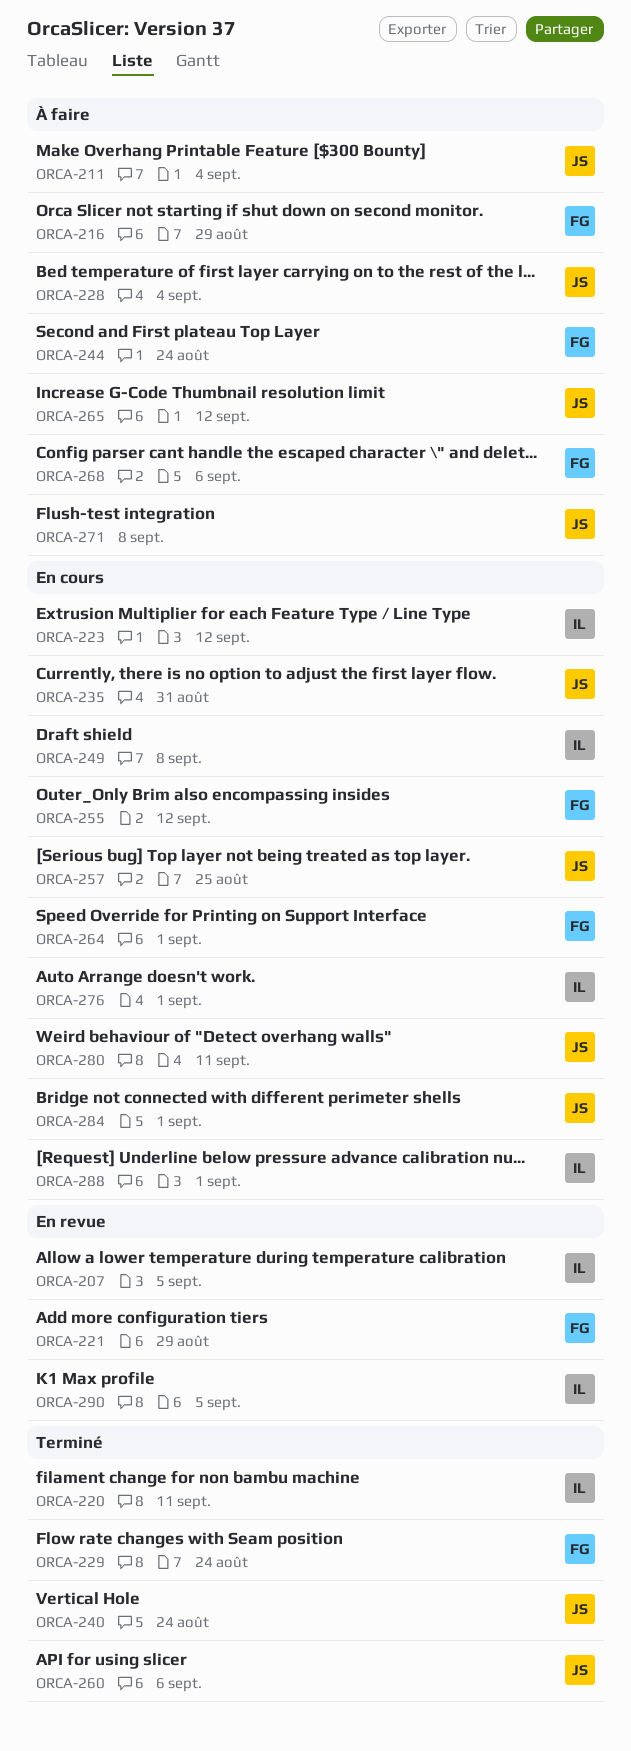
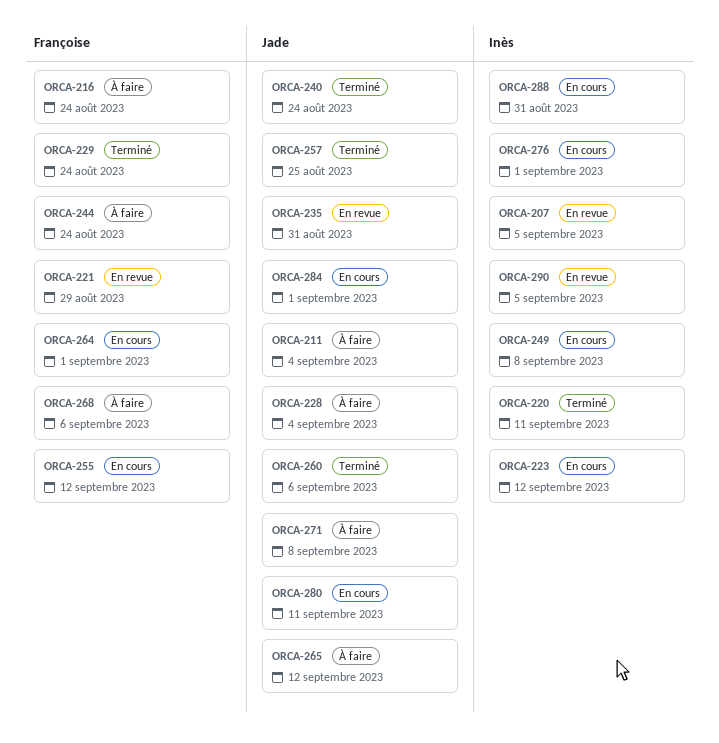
ORCA-216, due: Aug 29 -> Aug 24
ORCA-235, status: En cours -> En revue
ORCA-257, status: En cours -> Terminé
ORCA-288, due: Sep 1 -> Aug 31

